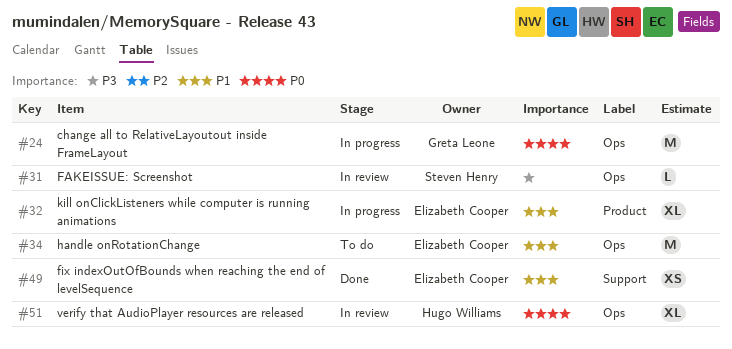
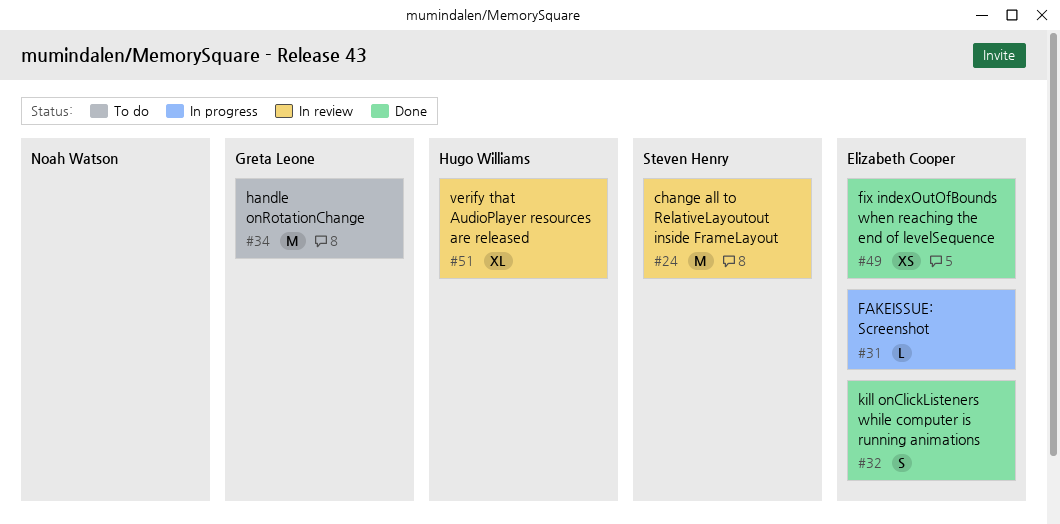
#24, status: In progress -> In review
#24, owner: Greta Leone -> Steven Henry
#31, status: In review -> In progress
#31, owner: Steven Henry -> Elizabeth Cooper
#32, status: In progress -> Done
#32, estimate: XL -> S
#34, owner: Elizabeth Cooper -> Greta Leone

